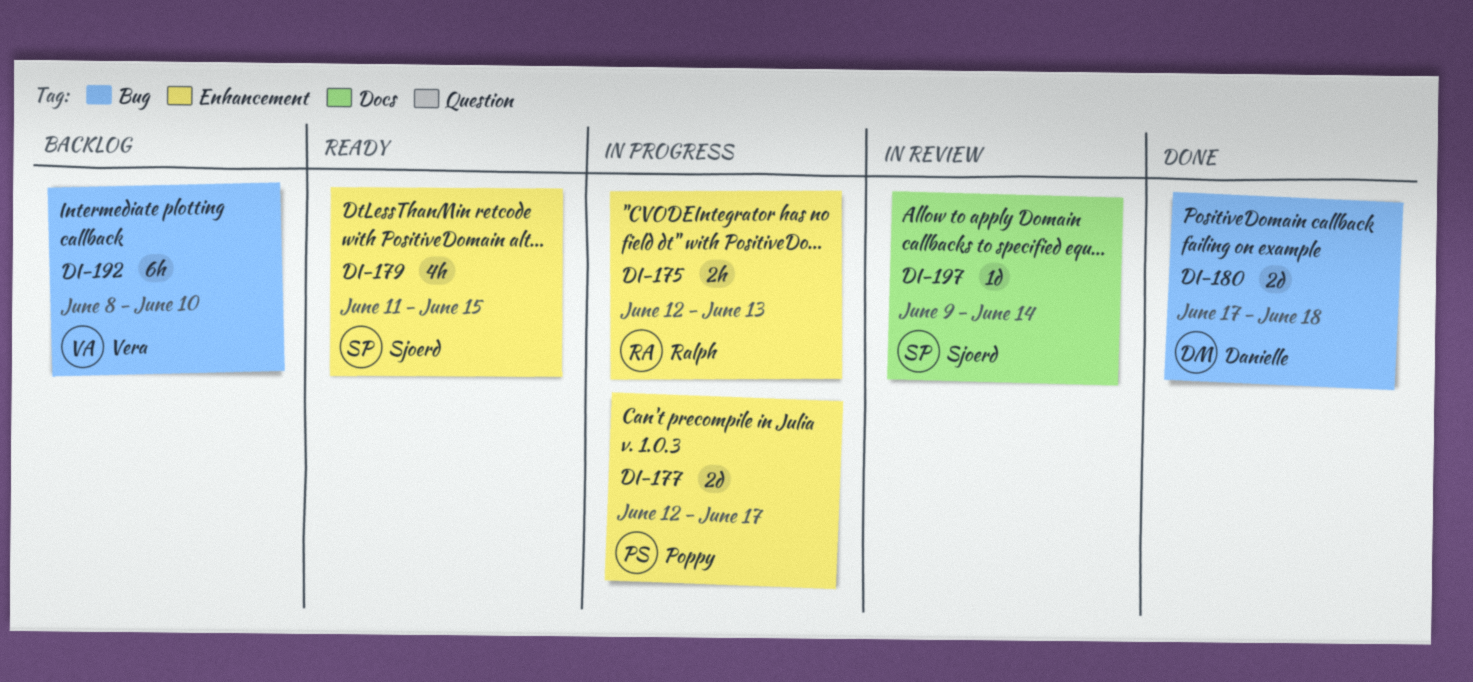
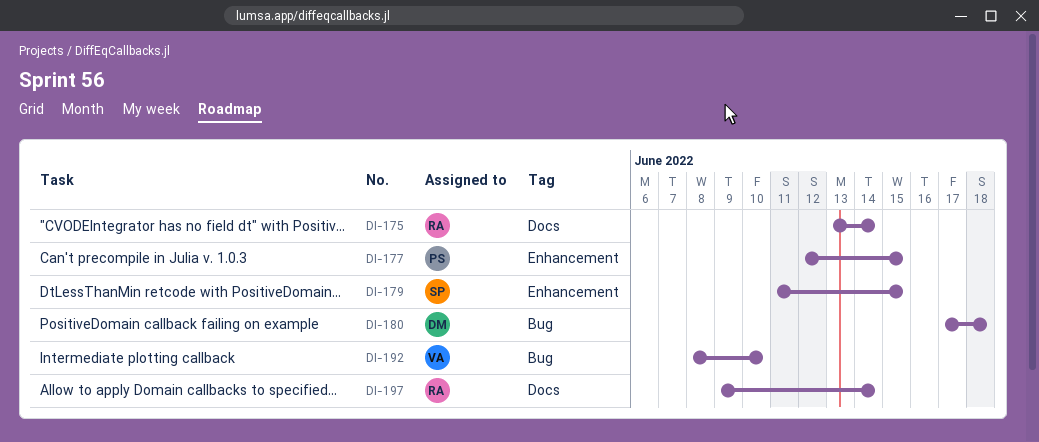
DI-175, label: Enhancement -> Docs
DI-175, start: Jun 12 -> Jun 13
DI-175, due: Jun 13 -> Jun 14
DI-177, due: Jun 17 -> Jun 15
DI-197, owner: Sjoerd -> Ralph

